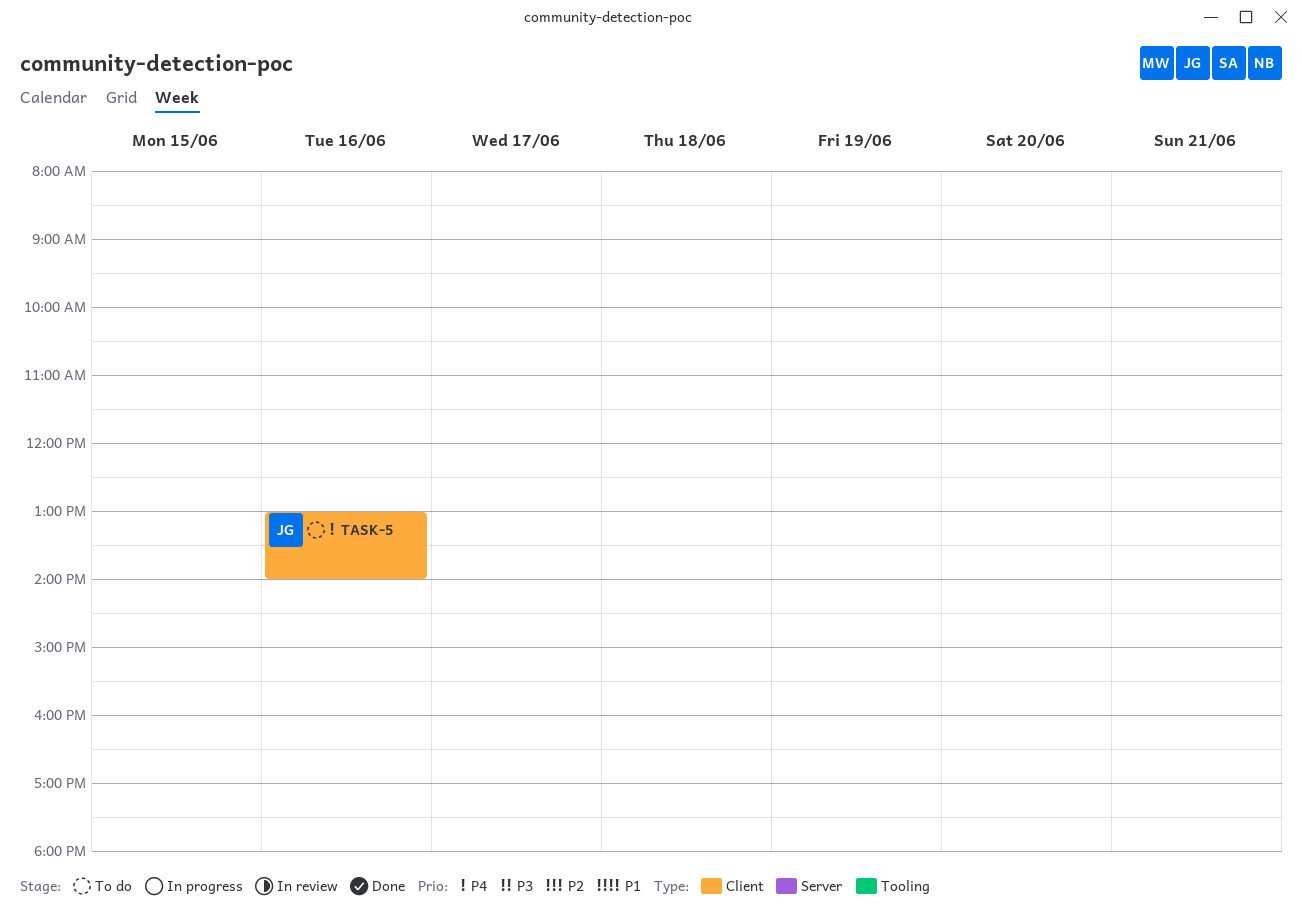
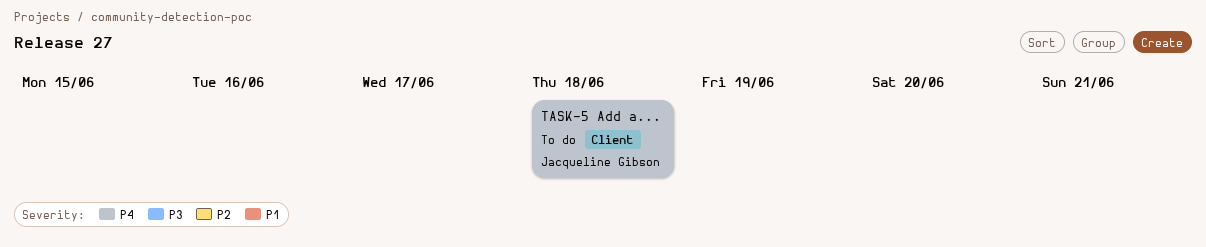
TASK-5, day: Jun 16 -> Jun 18

